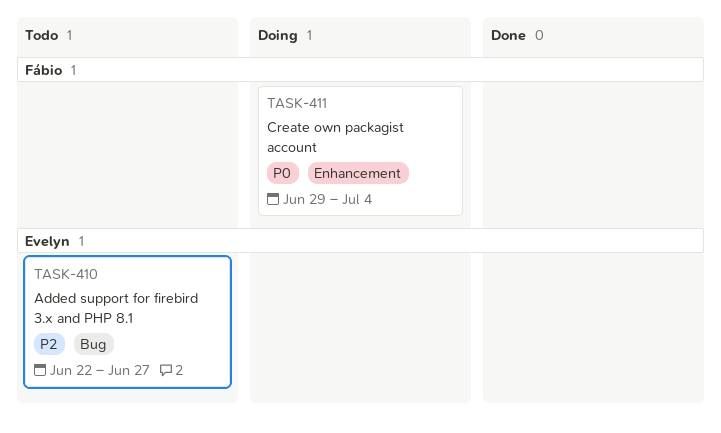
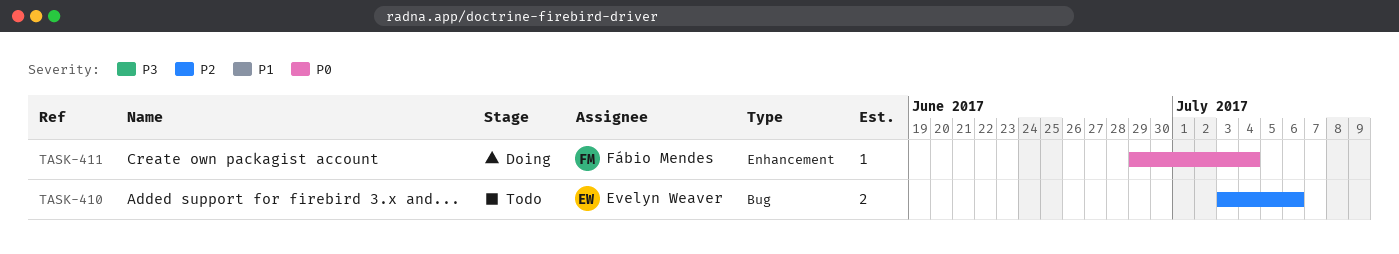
TASK-410, start: Jun 22 -> Jul 3
TASK-410, due: Jun 27 -> Jul 6

